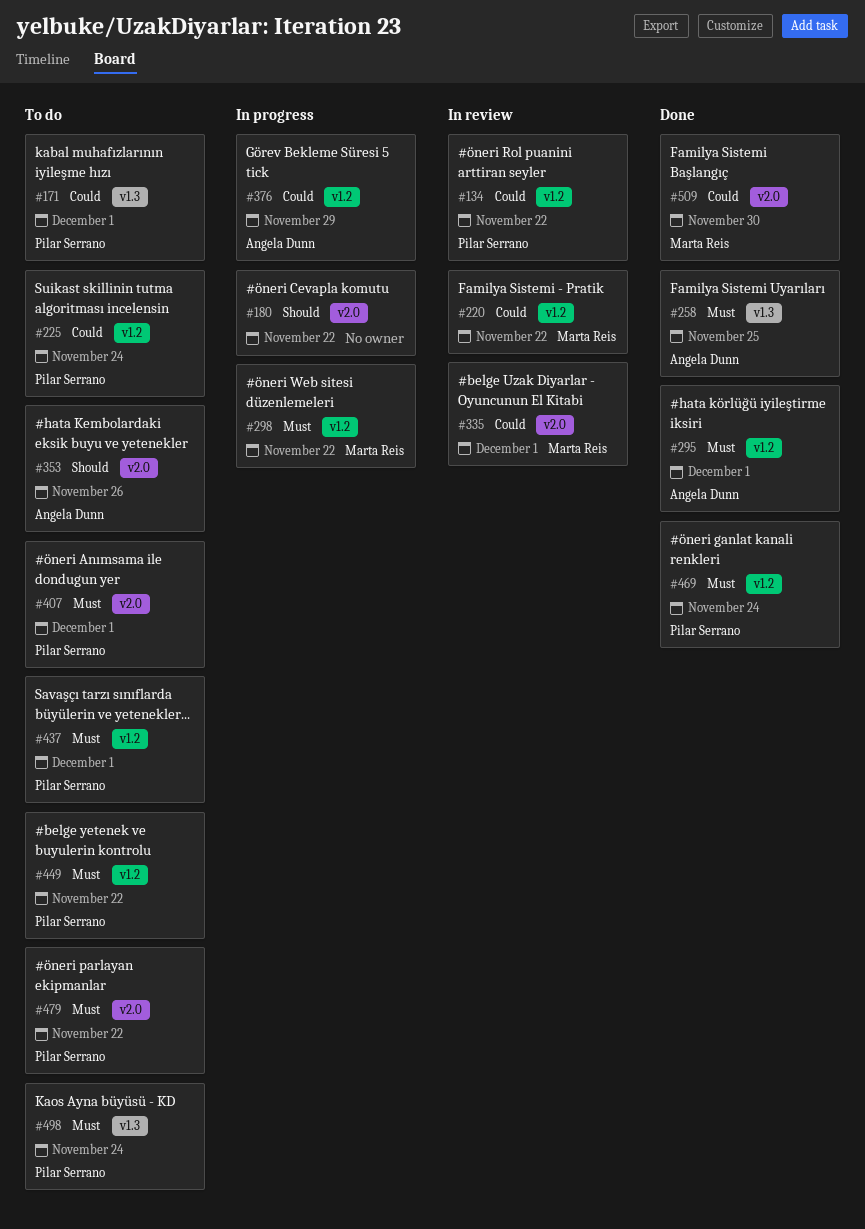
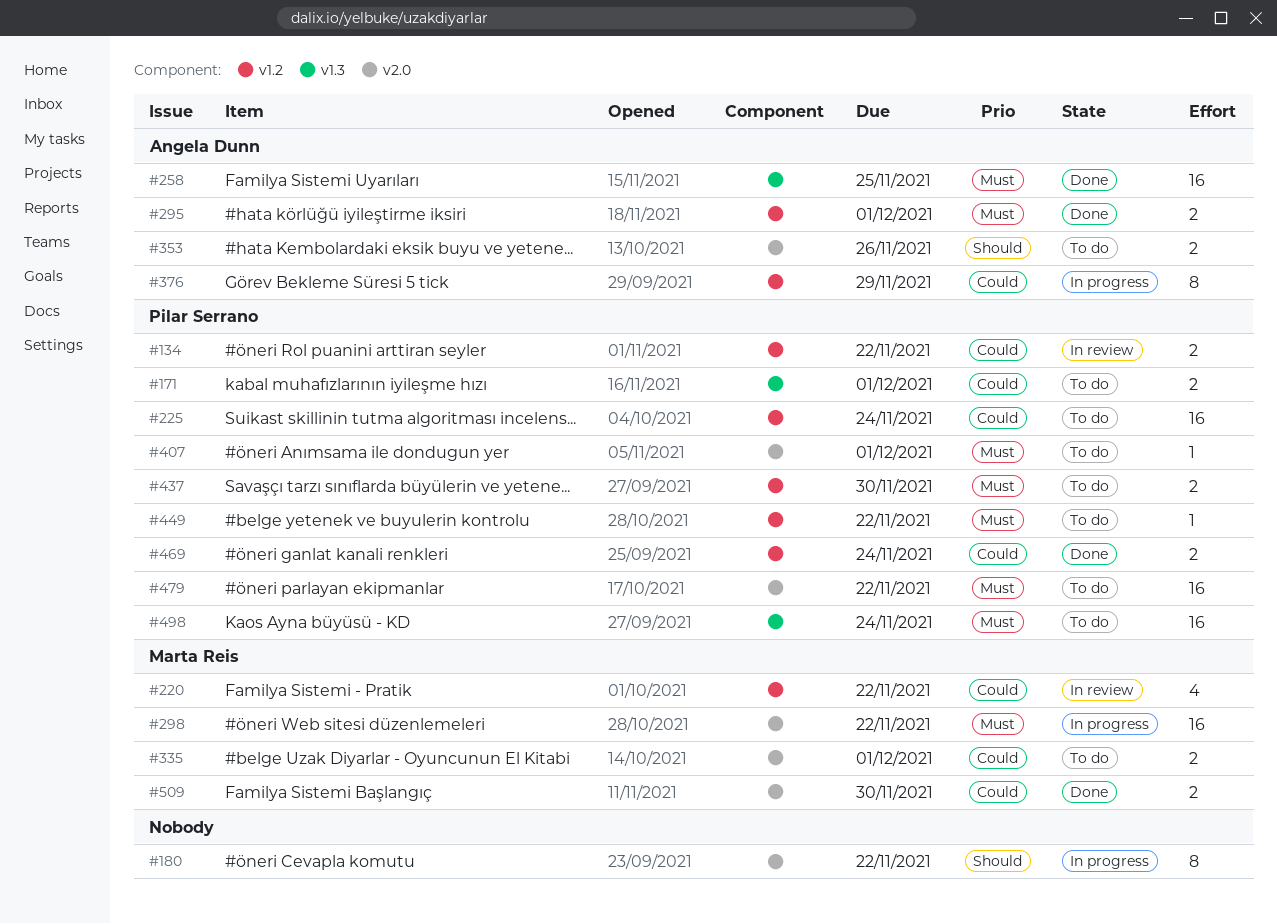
#298, label: v1.2 -> v2.0
#335, status: In review -> To do
#437, due: Dec 1 -> Nov 30
#469, priority: Must -> Could

